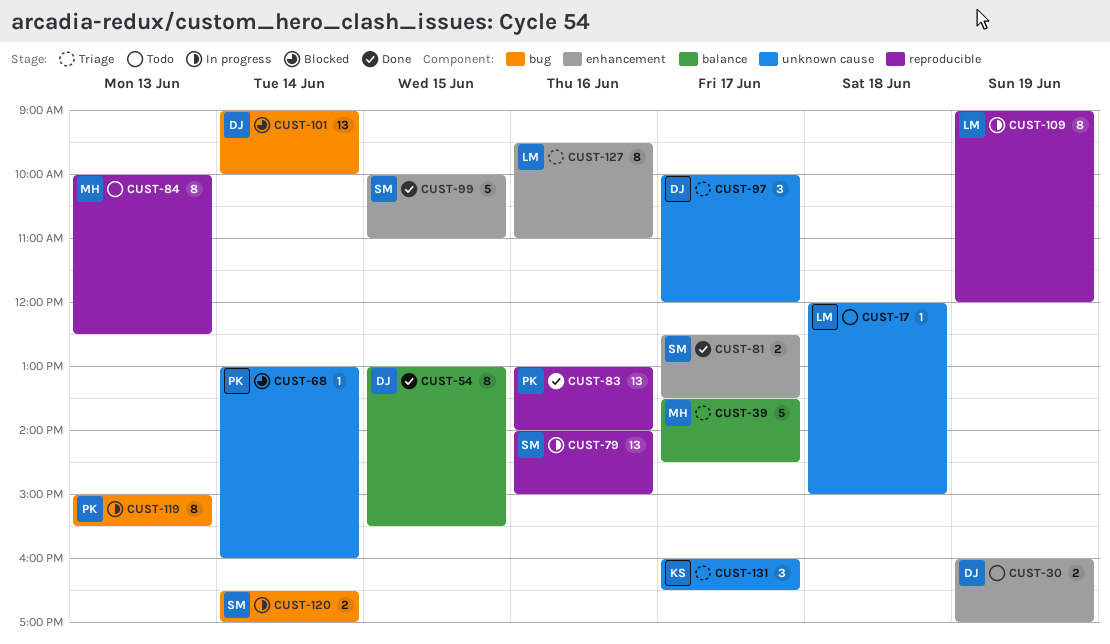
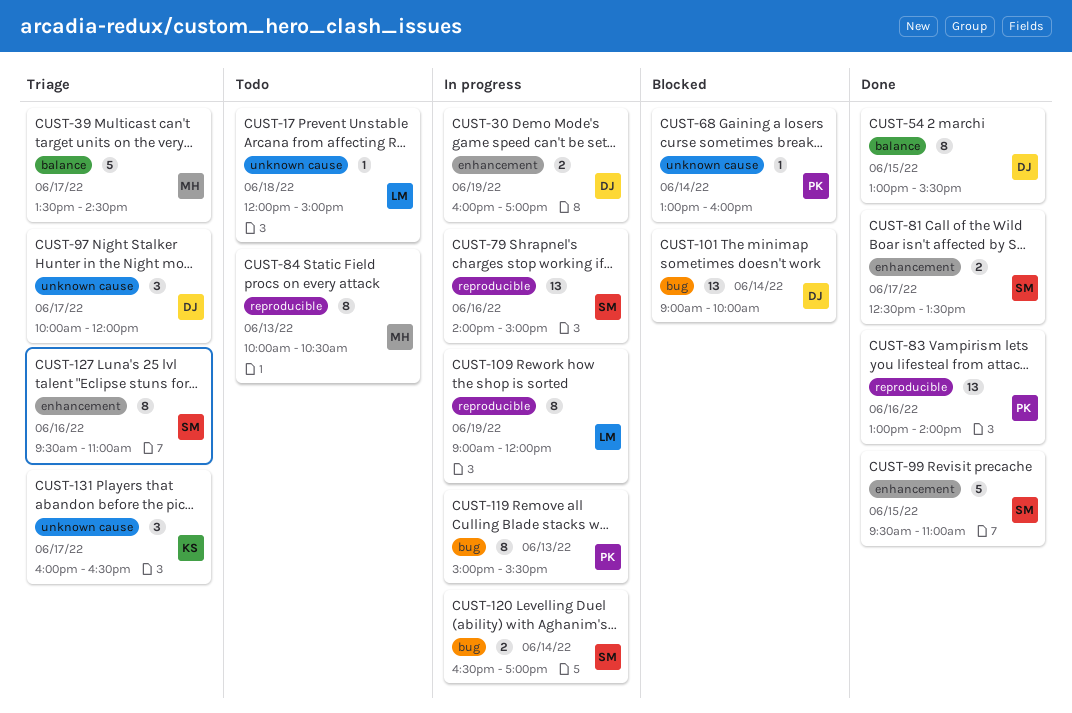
CUST-30, status: Todo -> In progress
CUST-84, ends: 12:30 -> 10:30
CUST-99, begins: 10:00 -> 09:30
CUST-127, owner: LM -> SM

